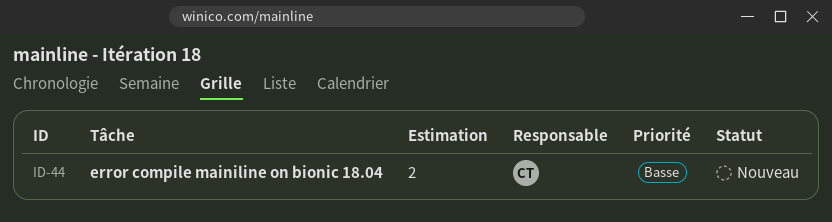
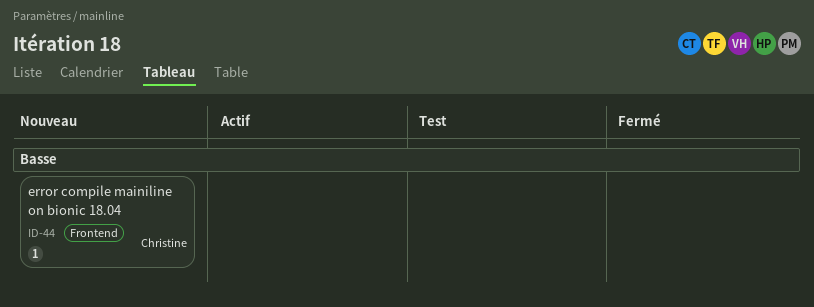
ID-44, estimate: 2 -> 1

